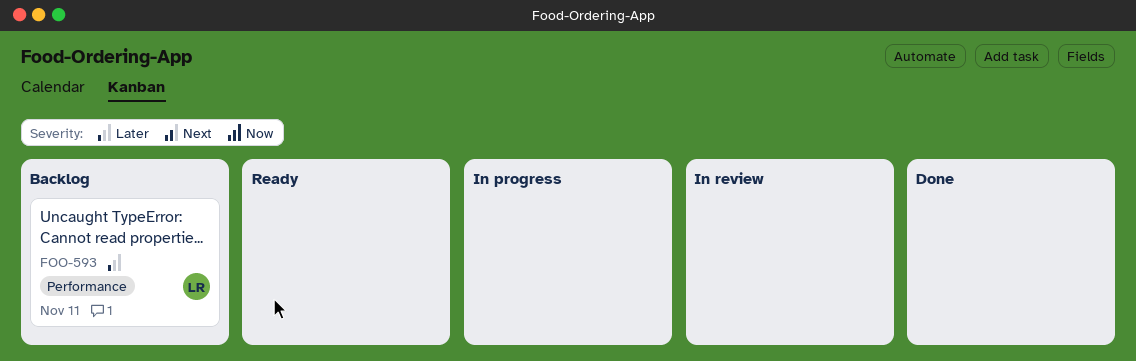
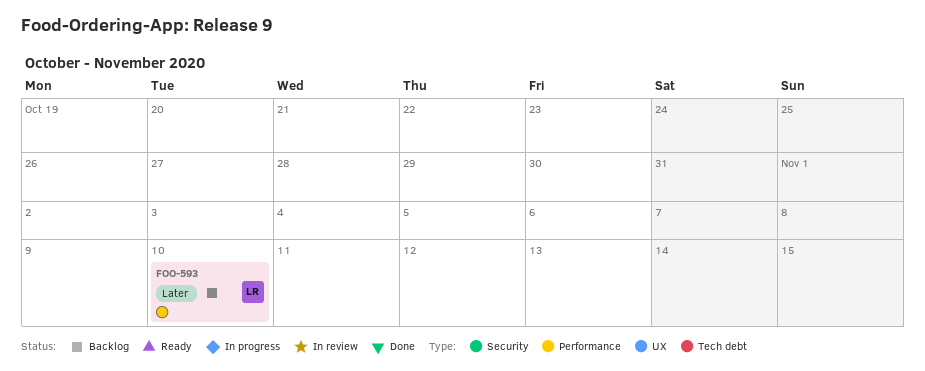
FOO-593, due: Nov 11 -> Nov 10

